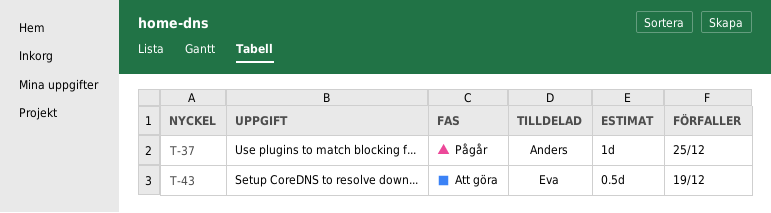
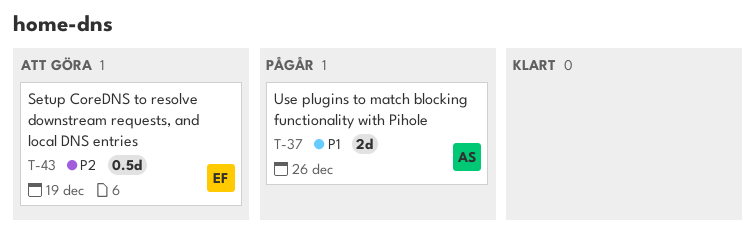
T-37, estimate: 1d -> 2d
T-37, due: Dec 25 -> Dec 26

